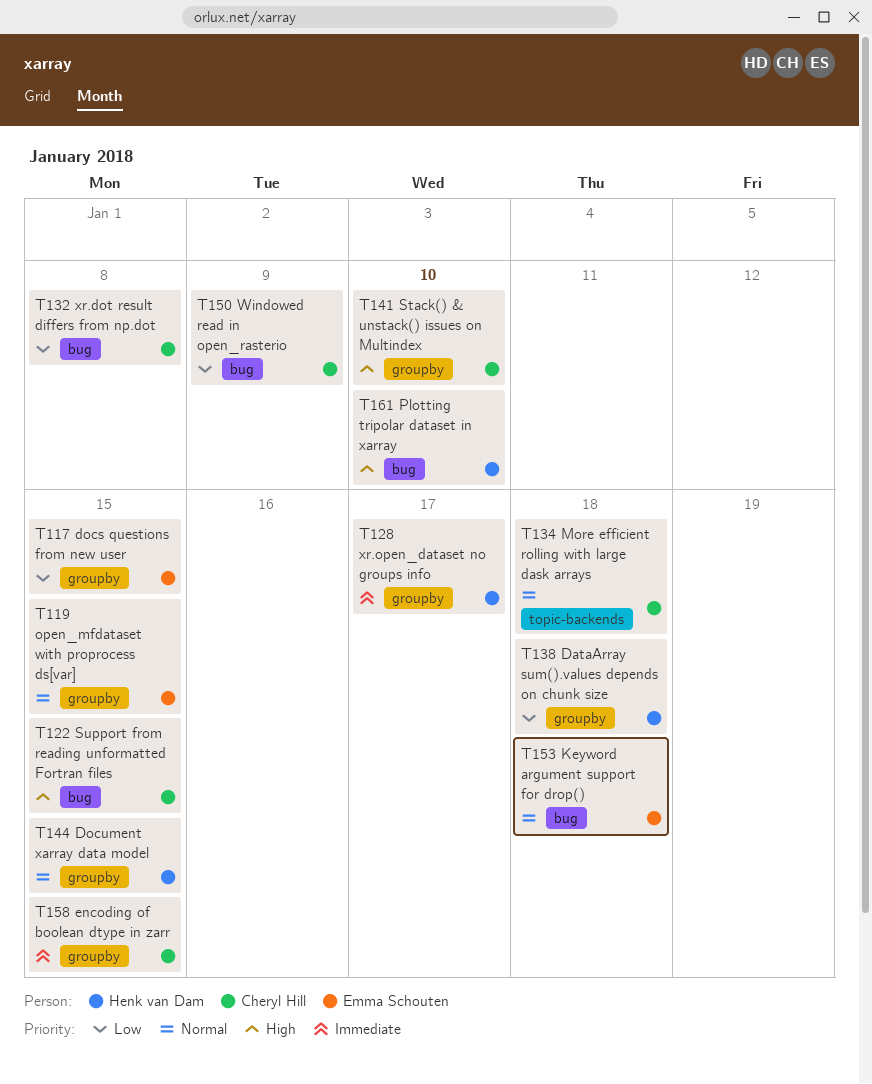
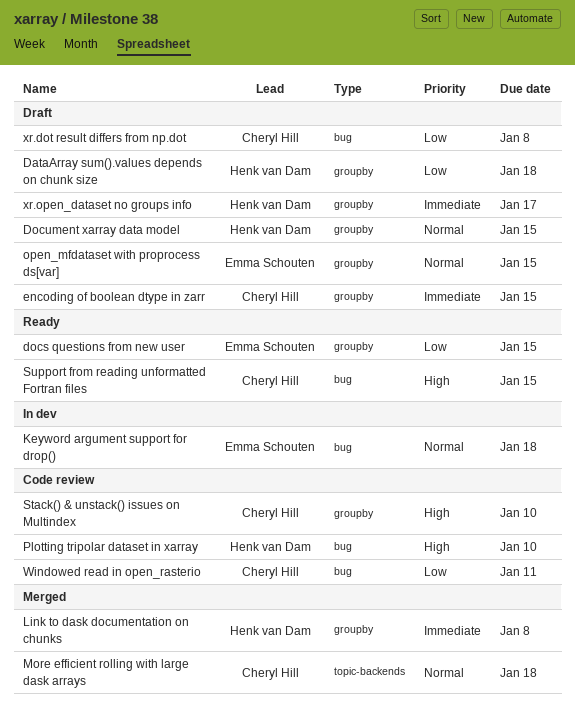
Link to dask documentation on chunks: none -> present
Windowed read in open_rasterio, due: Jan 9 -> Jan 11

